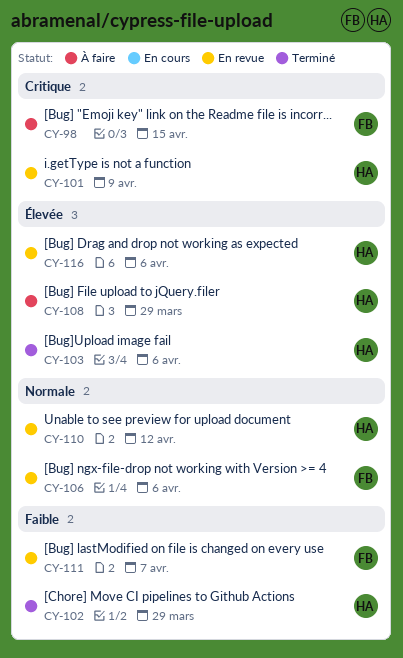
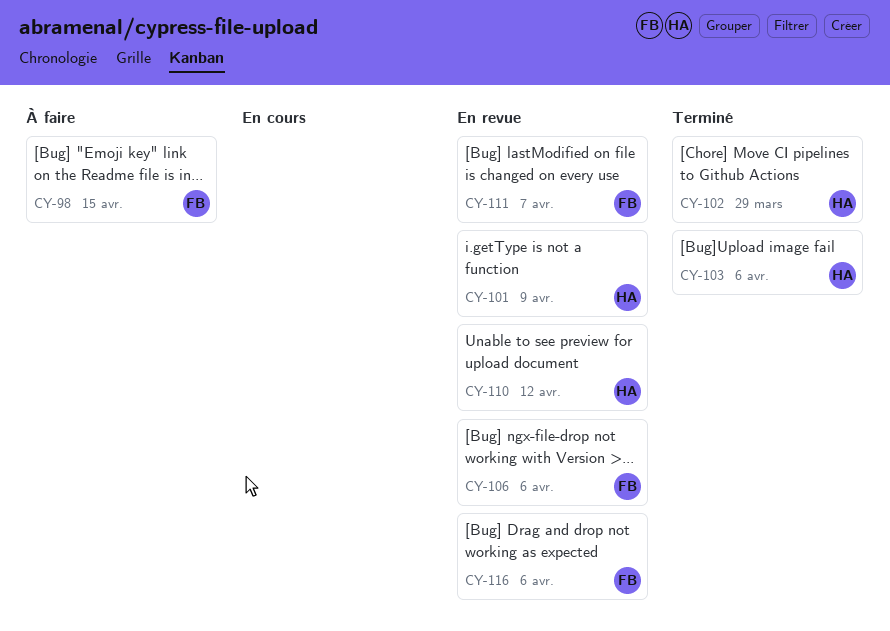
CY-108: present -> none
CY-116, owner: HA -> FB

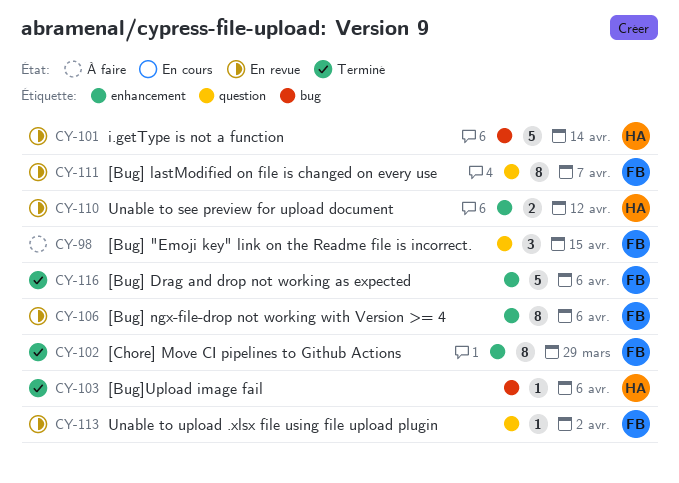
CY-101, due: Apr 9 -> Apr 14
CY-102, owner: HA -> FB
CY-113: none -> present
CY-116, status: En revue -> Terminé

